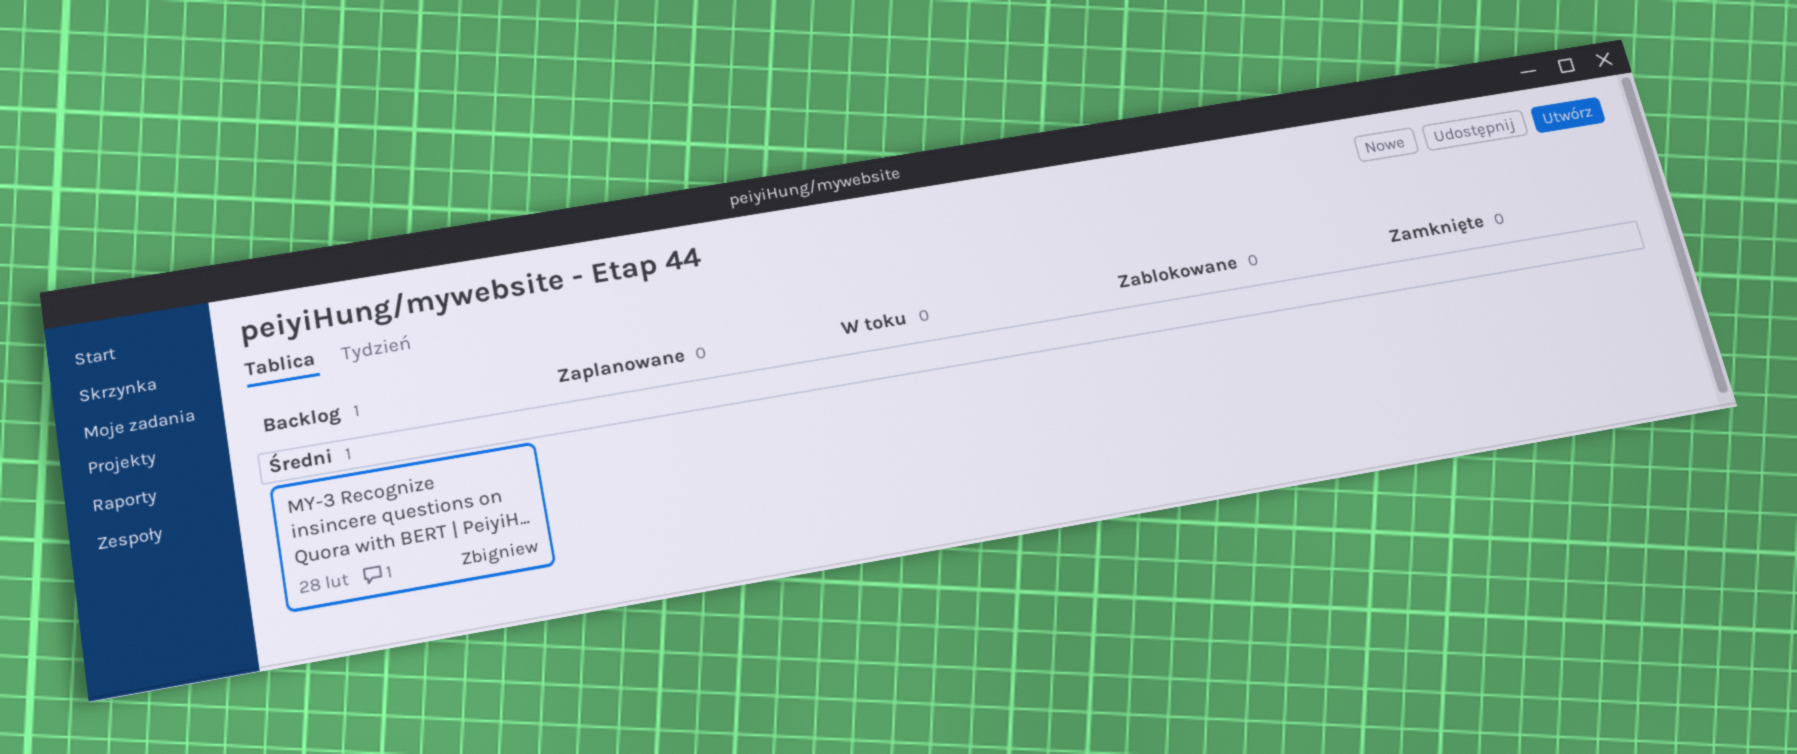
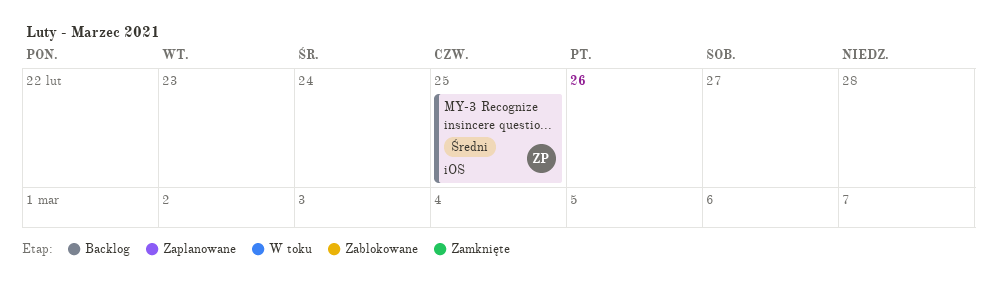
MY-3, due: Feb 28 -> Feb 25

